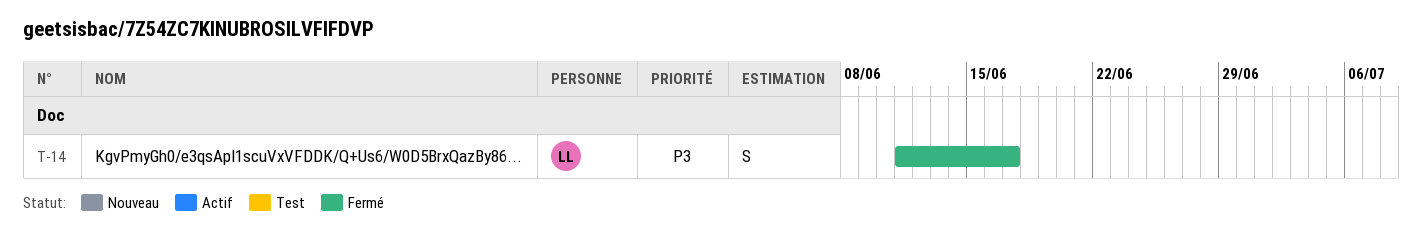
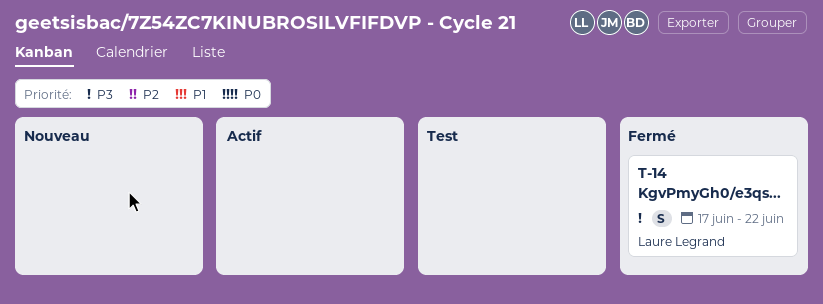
T-14, start: Jun 11 -> Jun 17
T-14, due: Jun 17 -> Jun 22

